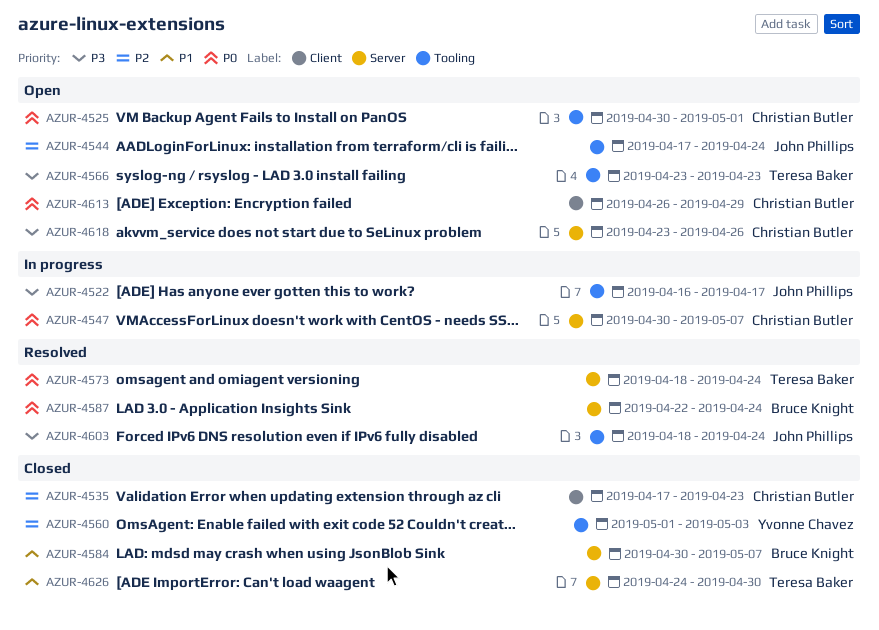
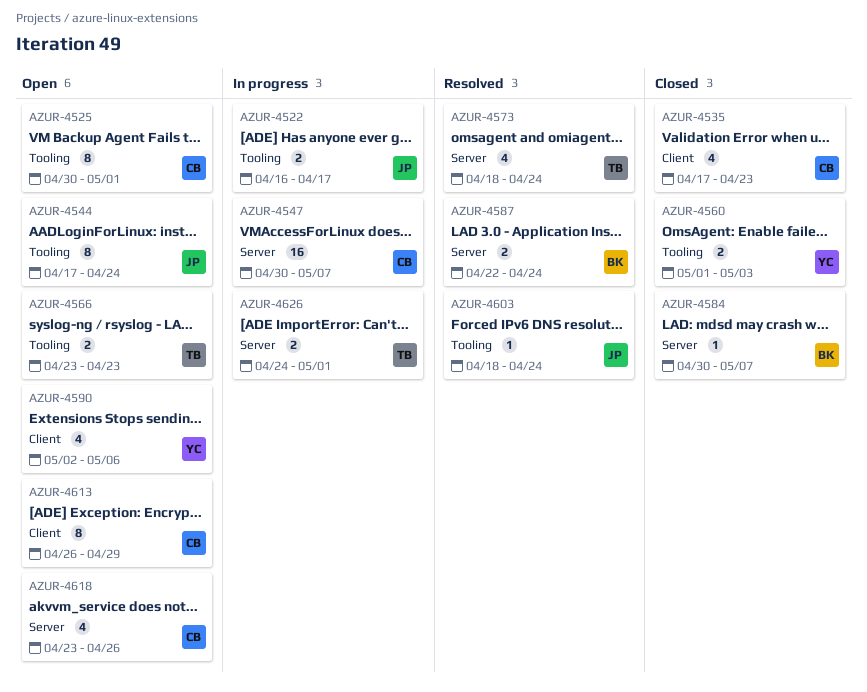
AZUR-4590: none -> present
AZUR-4626, status: Closed -> In progress
AZUR-4626, due: Apr 30 -> May 1

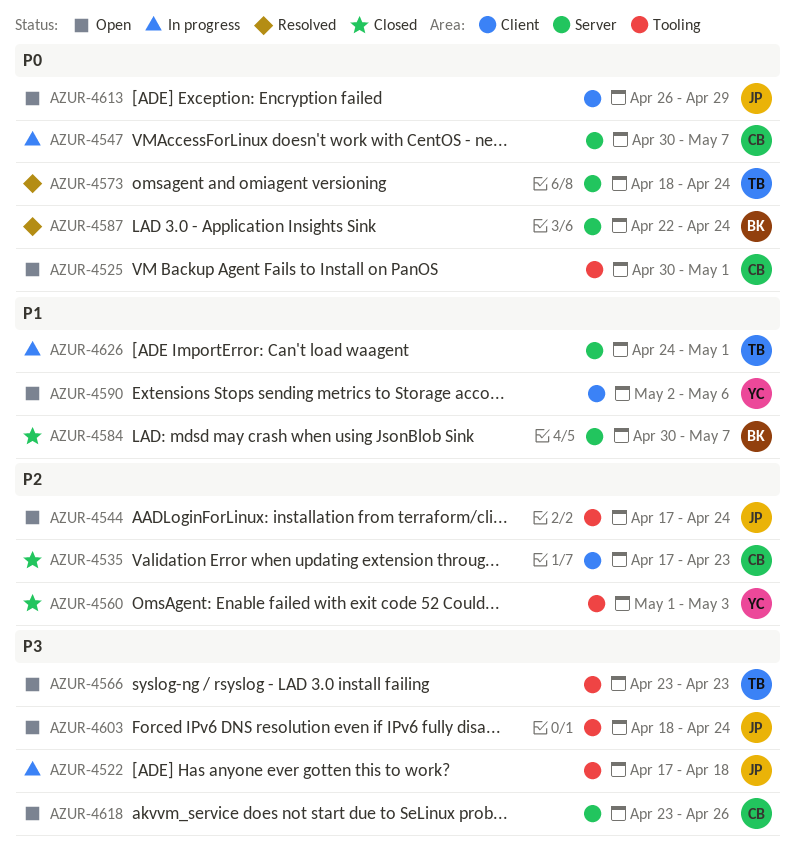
AZUR-4522, start: Apr 16 -> Apr 17
AZUR-4522, due: Apr 17 -> Apr 18
AZUR-4603, status: Resolved -> Open
AZUR-4613, owner: CB -> JP

